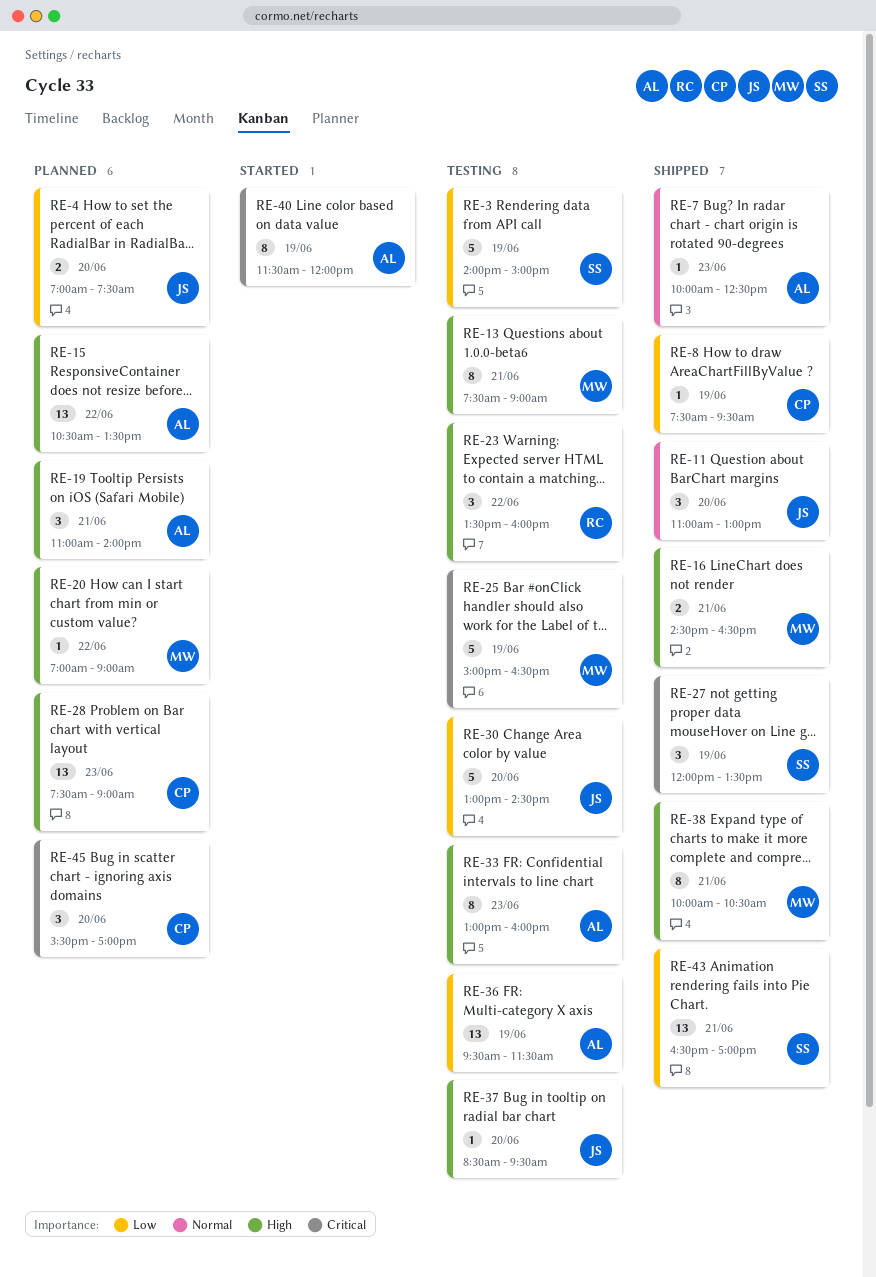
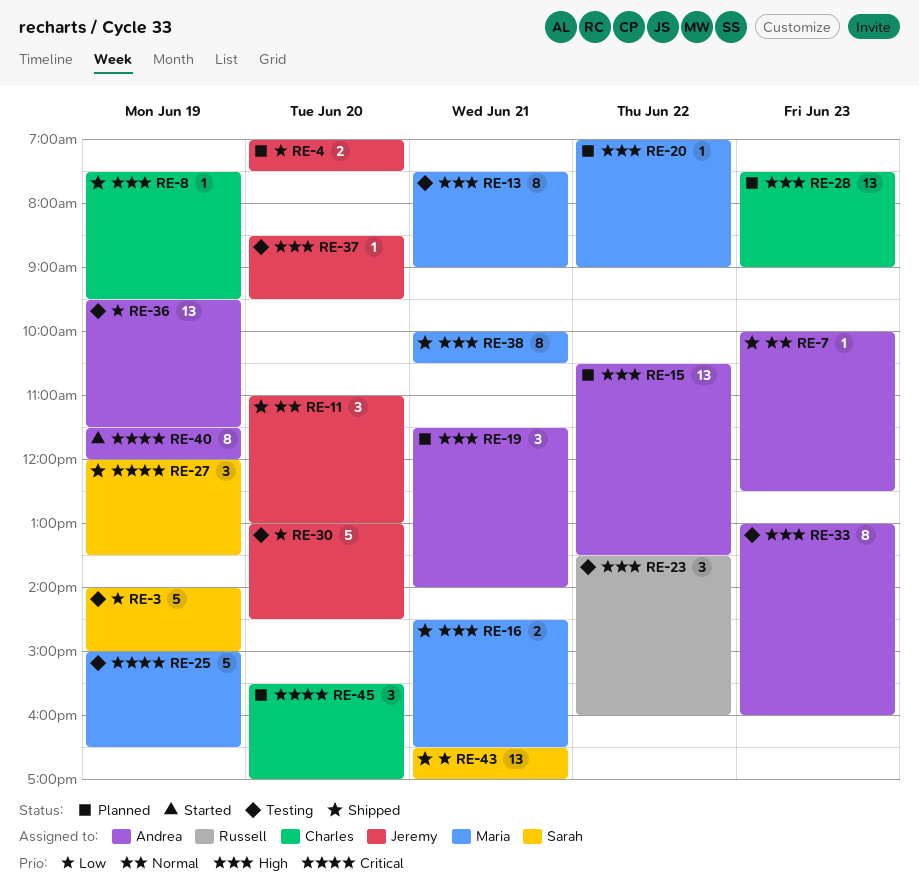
RE-8, priority: Low -> High
RE-19, begins: 11:00 -> 11:30

